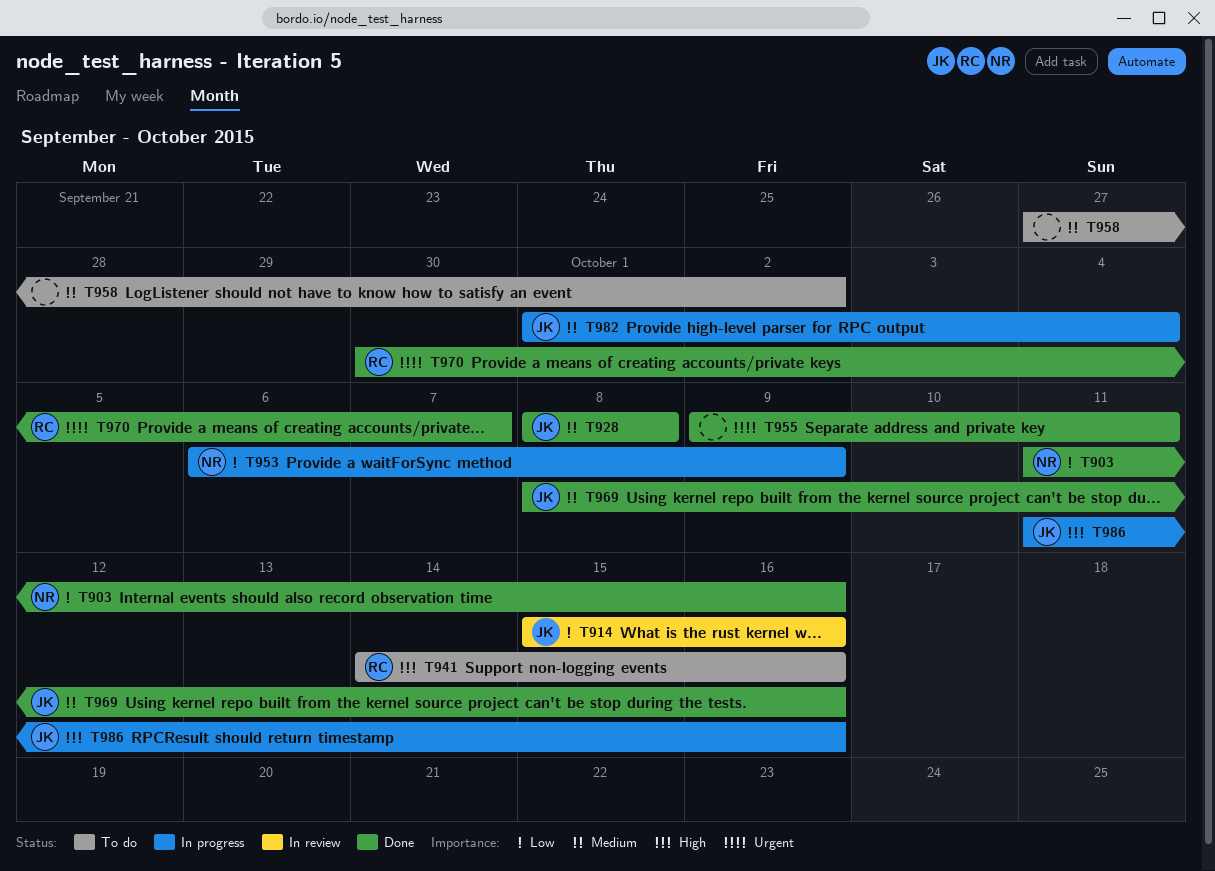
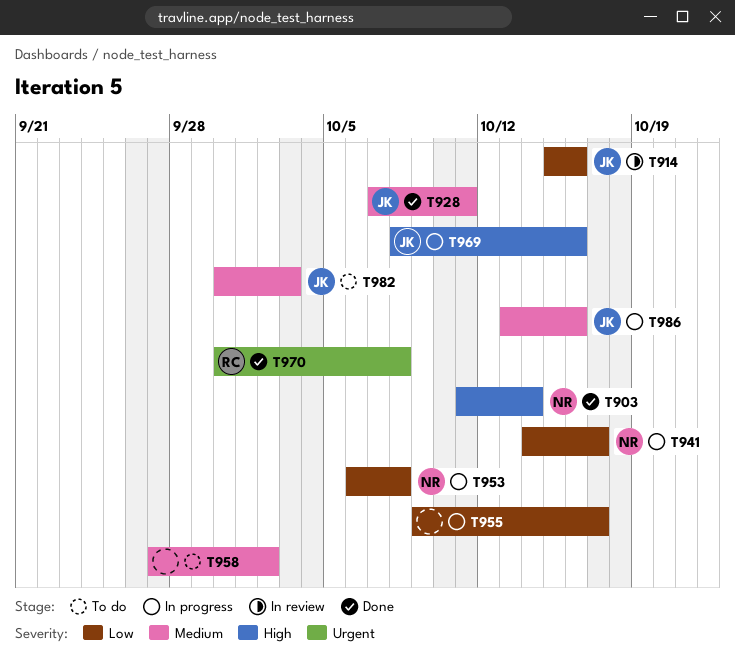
T903, priority: Low -> High
T903, due: Oct 16 -> Oct 14
T928, start: Oct 8 -> Oct 7
T928, due: Oct 8 -> Oct 11
T941, status: To do -> In progress
T941, owner: RC -> NR
T941, priority: High -> Low
T941, due: Oct 16 -> Oct 17
T953, due: Oct 9 -> Oct 8
T955, status: Done -> In progress
T955, priority: Urgent -> Low
T955, due: Oct 11 -> Oct 17
T969, status: Done -> In progress
T969, priority: Medium -> High
T970, due: Oct 7 -> Oct 8
T982, status: In progress -> To do
T982, start: Oct 1 -> Sep 30
T982, due: Oct 4 -> Oct 3
T986, priority: High -> Medium
T986, start: Oct 11 -> Oct 13

